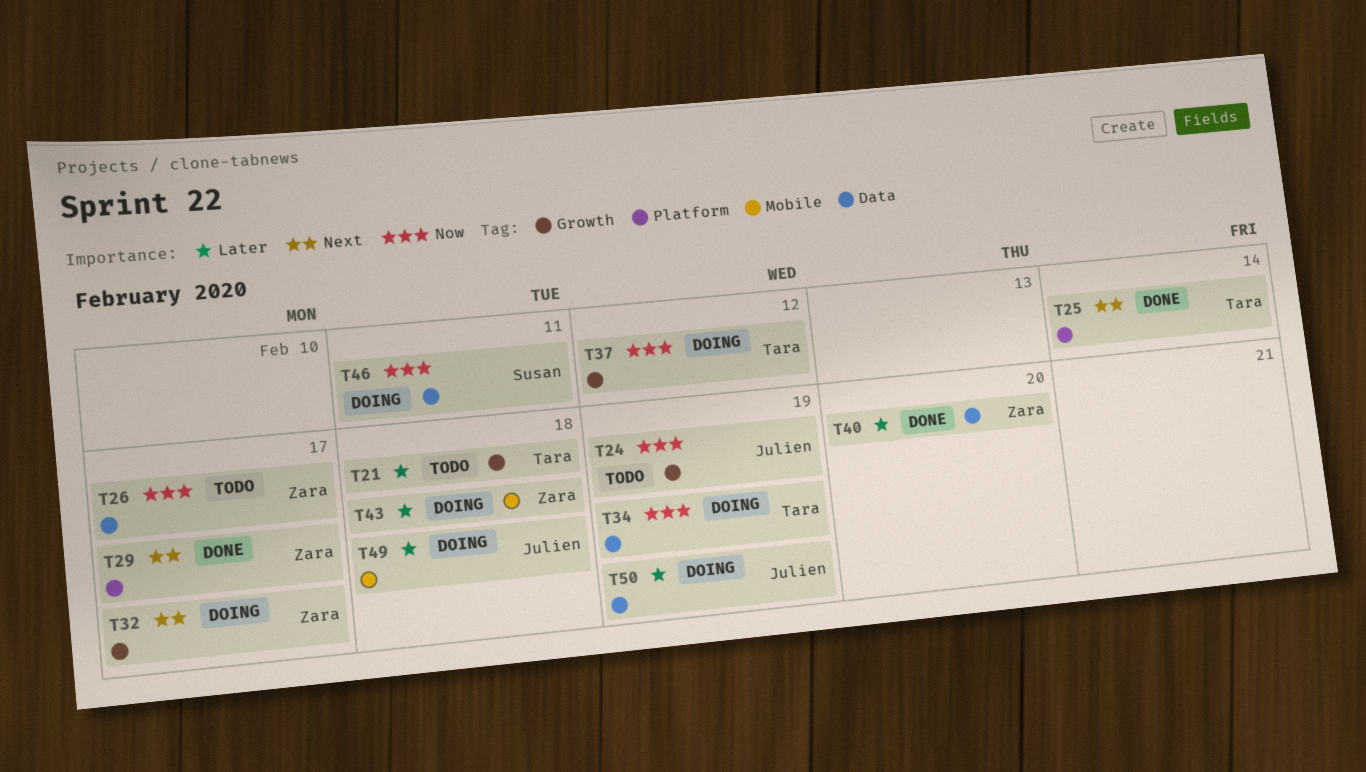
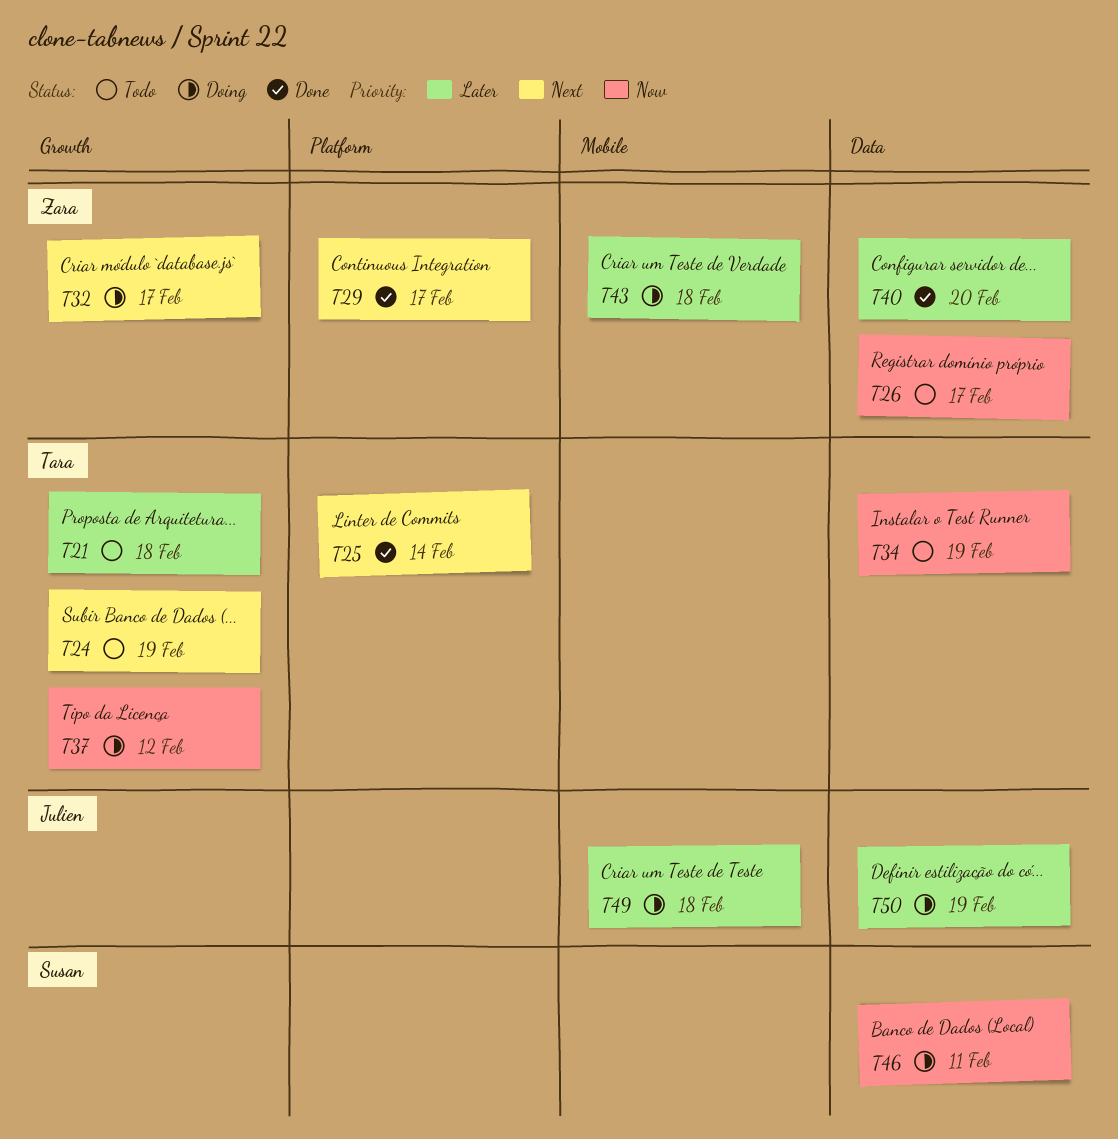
T24, owner: Julien -> Tara
T24, priority: Now -> Next
T34, status: Doing -> Todo

